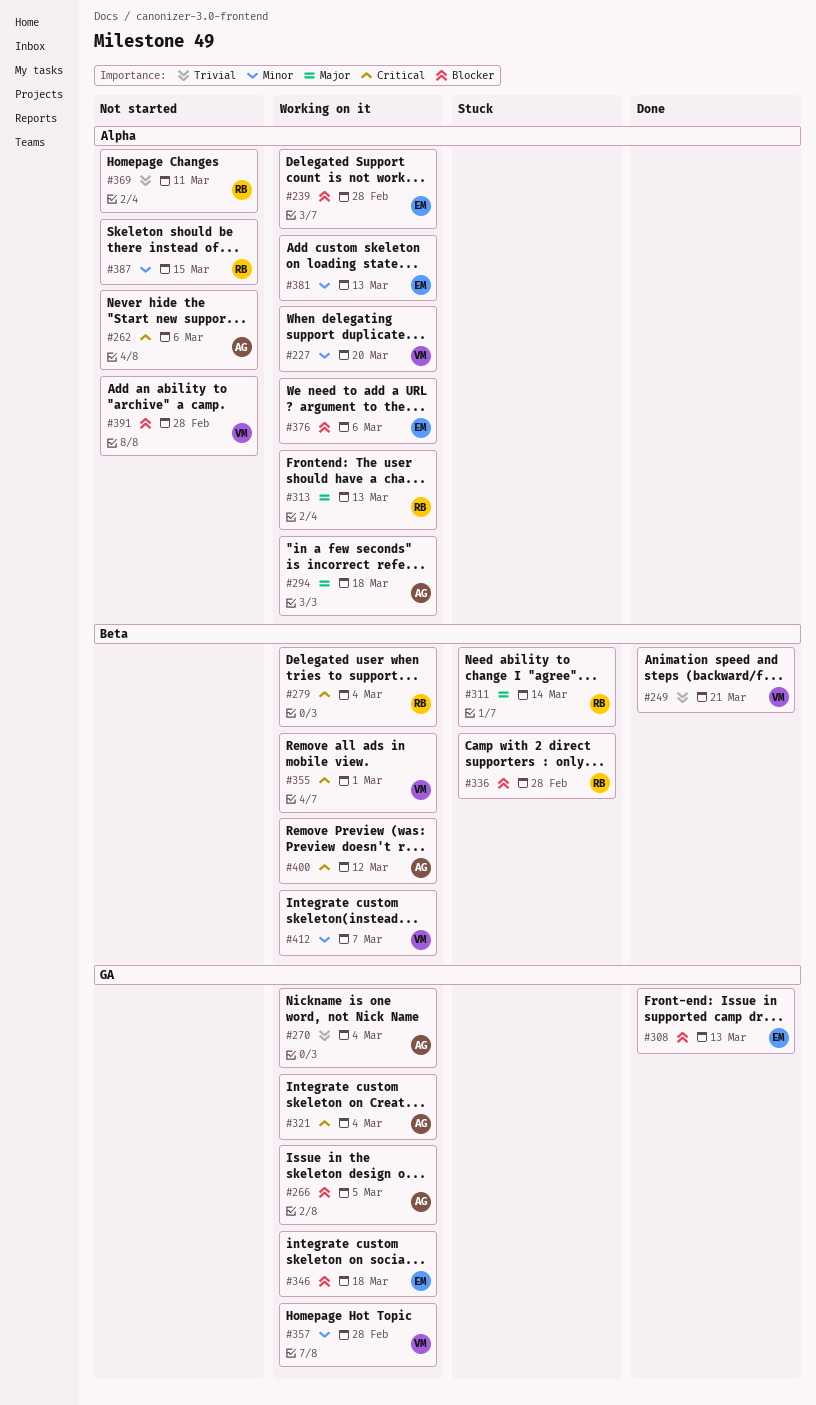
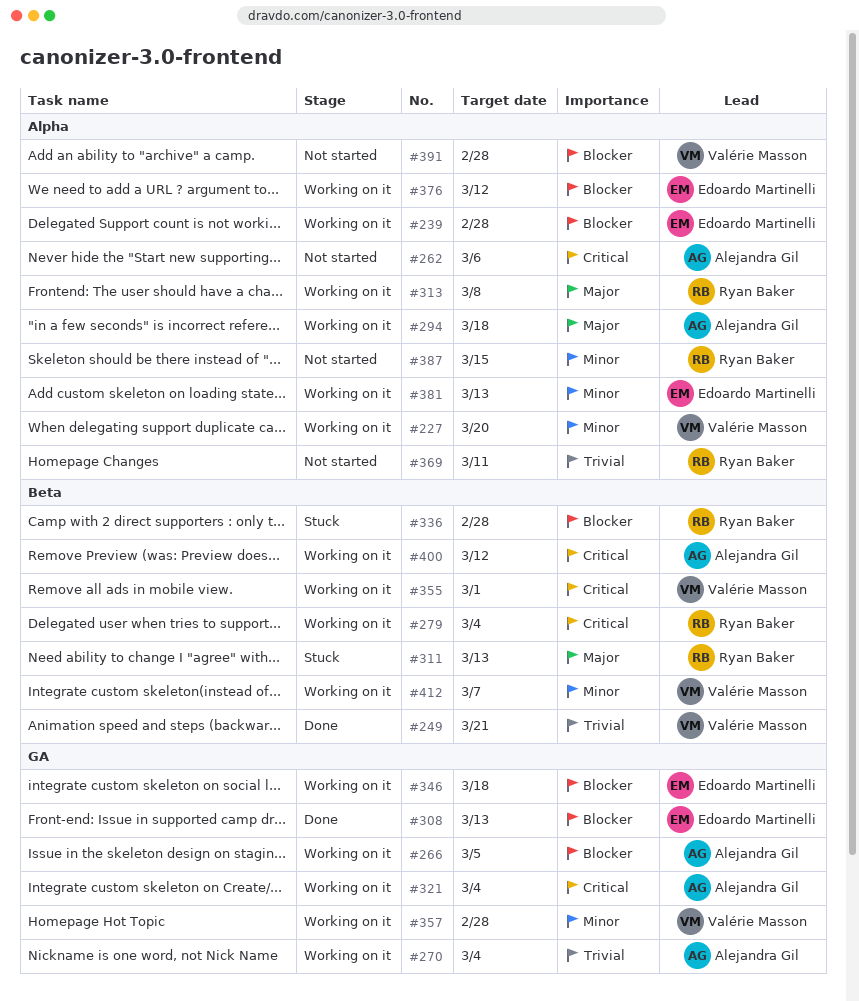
#311, due: Mar 14 -> Mar 13
#313, due: Mar 13 -> Mar 8
#376, due: Mar 6 -> Mar 12

